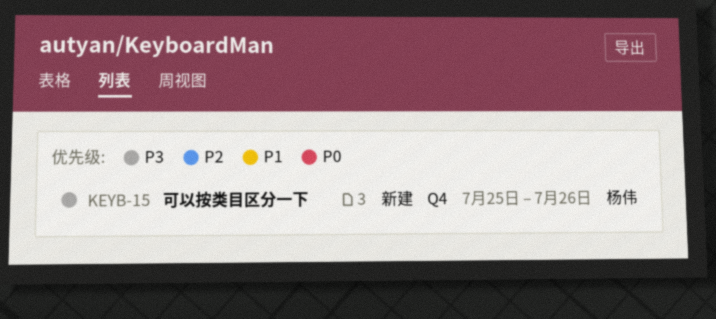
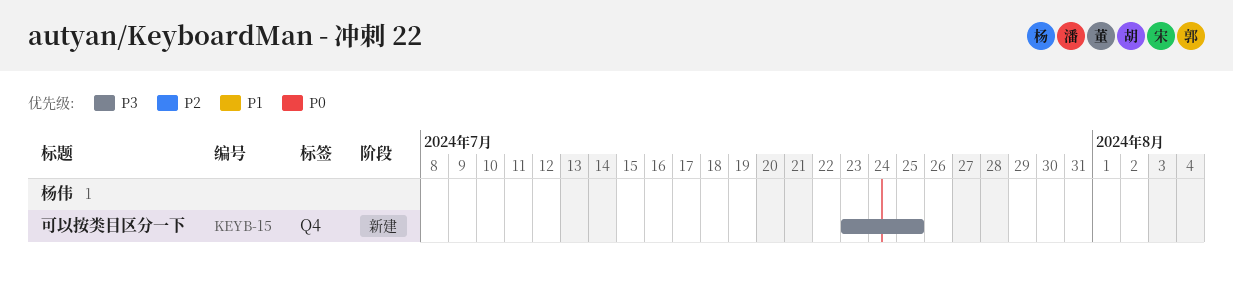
KEYB-15, start: Jul 25 -> Jul 23
KEYB-15, due: Jul 26 -> Jul 25

